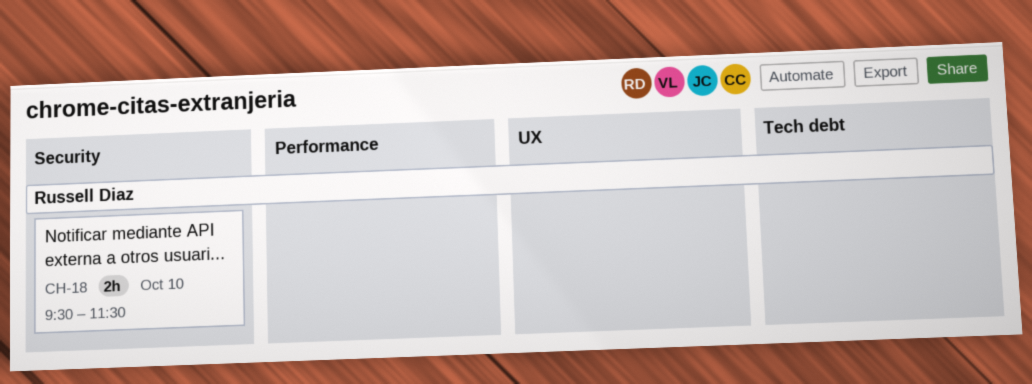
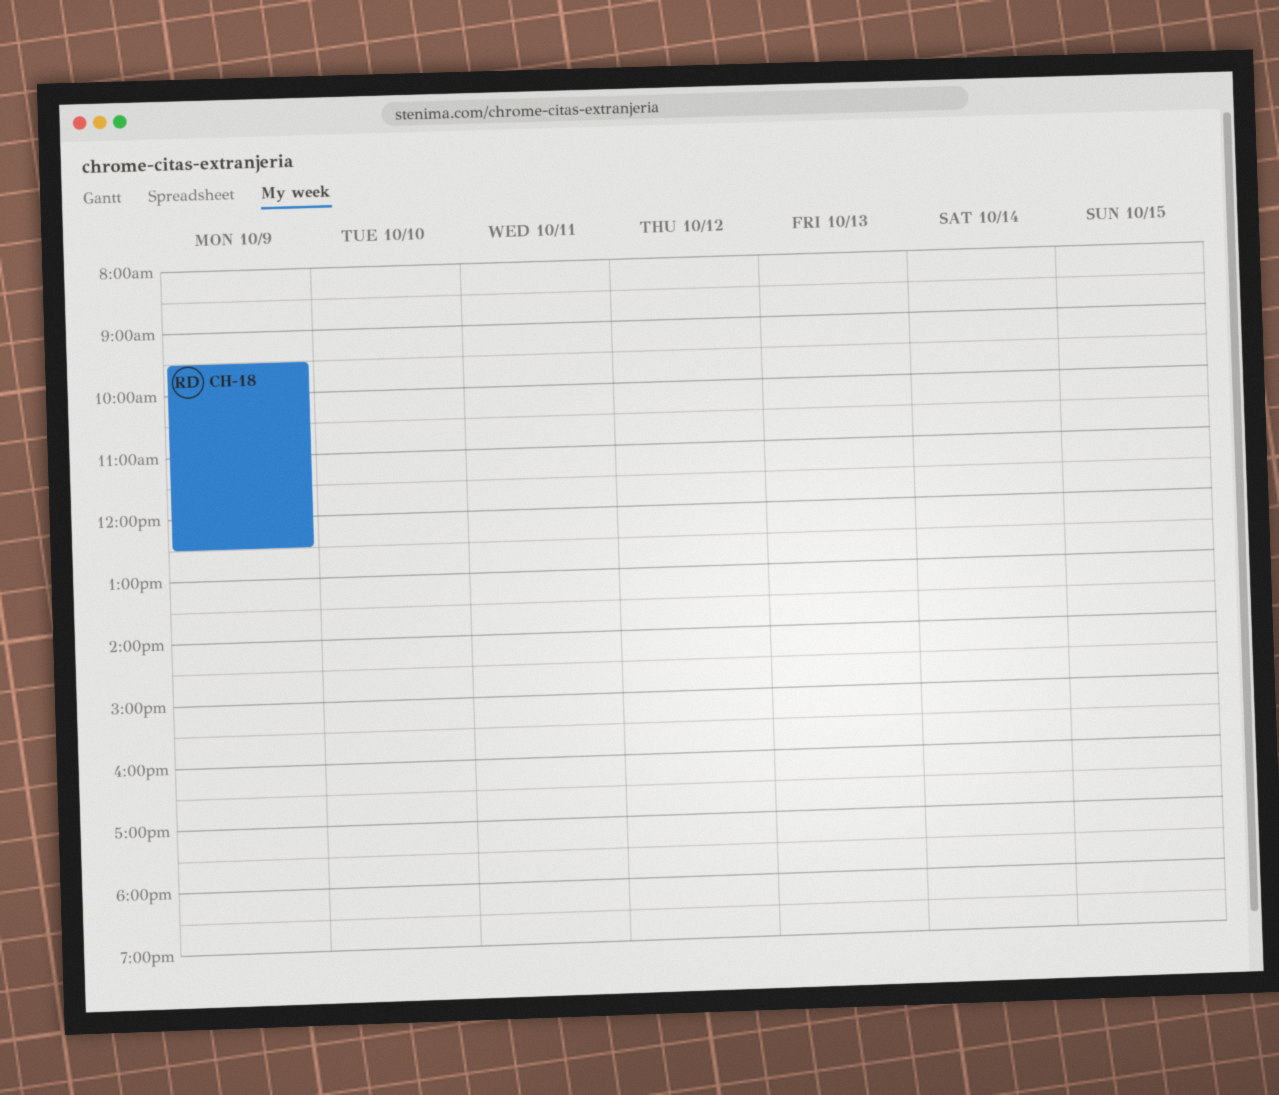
CH-18, day: Oct 10 -> Oct 9
CH-18, ends: 11:30 -> 12:30

